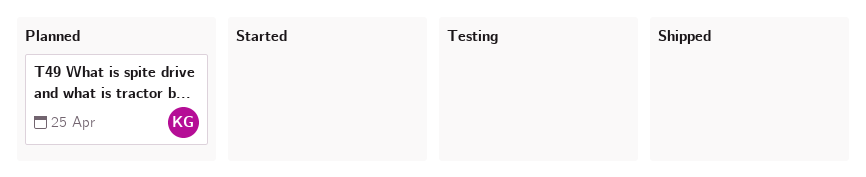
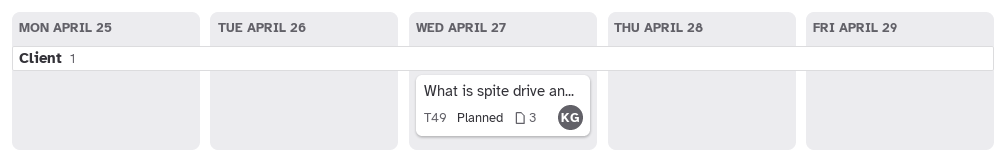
T49, due: Apr 25 -> Apr 27

